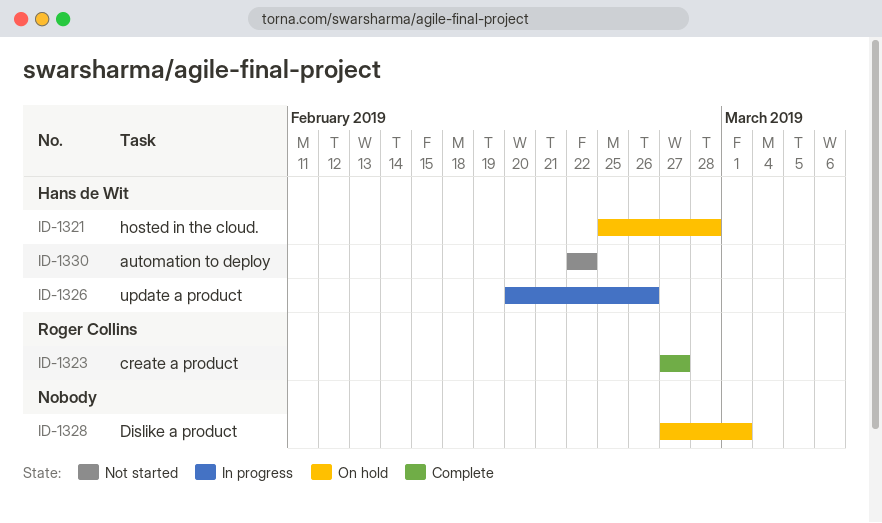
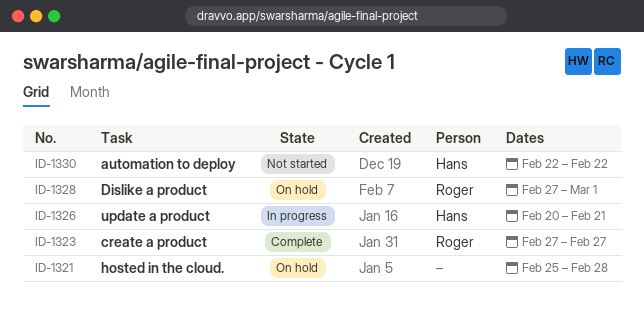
ID-1321, owner: Hans de Wit -> none
ID-1326, due: Feb 26 -> Feb 21
ID-1328, owner: none -> Roger Collins

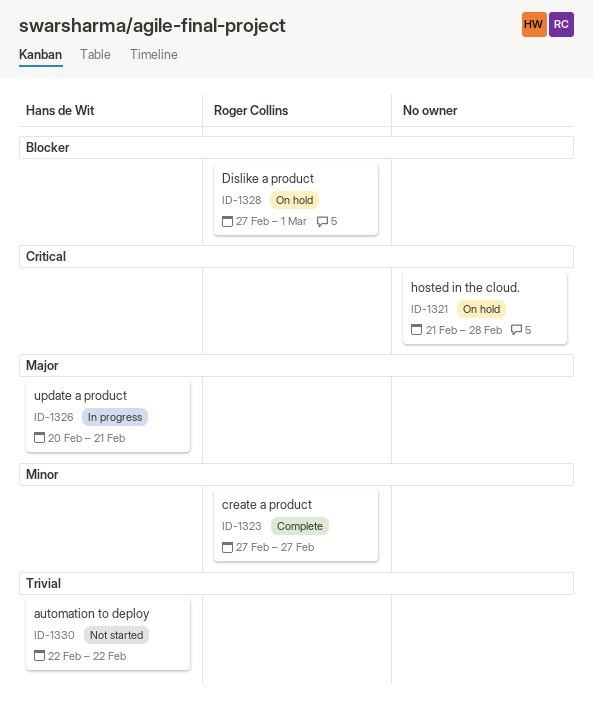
ID-1321, start: Feb 25 -> Feb 21

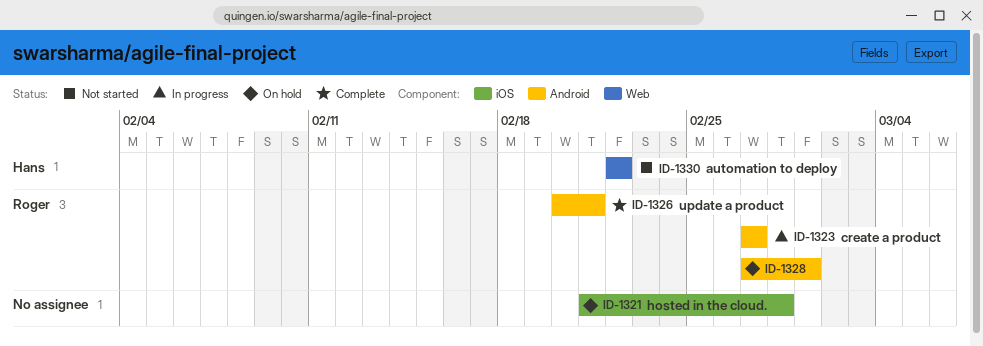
ID-1323, status: Complete -> In progress
ID-1326, status: In progress -> Complete
ID-1326, owner: Hans de Wit -> Roger Collins

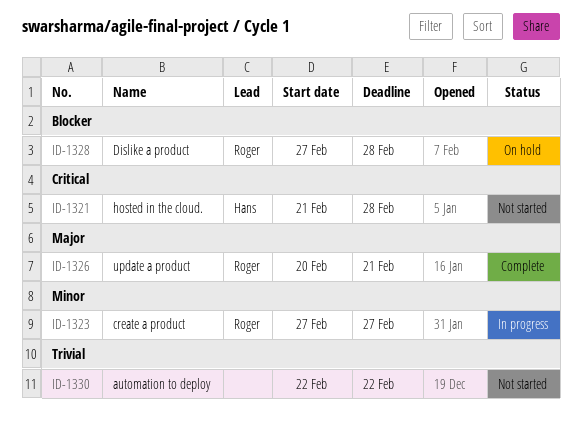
ID-1321, status: On hold -> Not started
ID-1321, owner: none -> Hans
ID-1328, due: Mar 1 -> Feb 28
ID-1330, owner: Hans -> none

